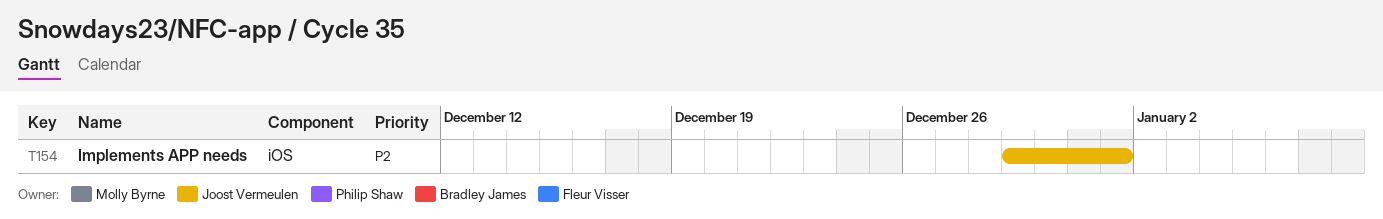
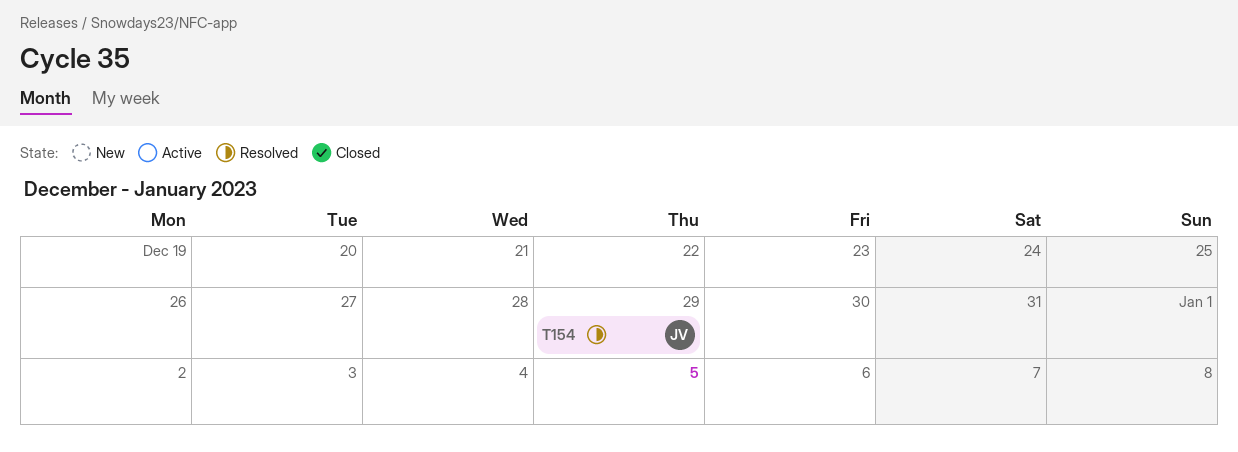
T154, due: Jan 1 -> Dec 29

